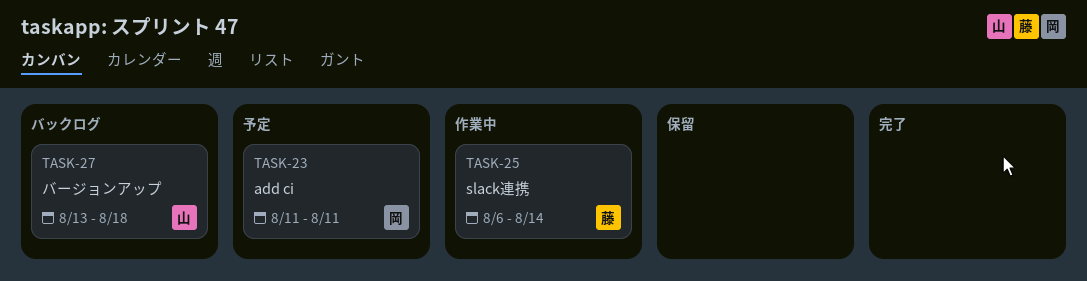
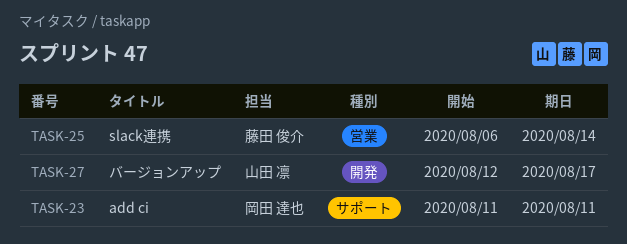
TASK-27, start: Aug 13 -> Aug 12
TASK-27, due: Aug 18 -> Aug 17

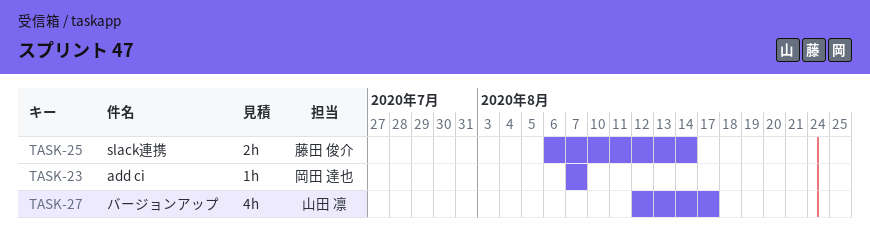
TASK-23, start: Aug 11 -> Aug 7
TASK-23, due: Aug 11 -> Aug 7

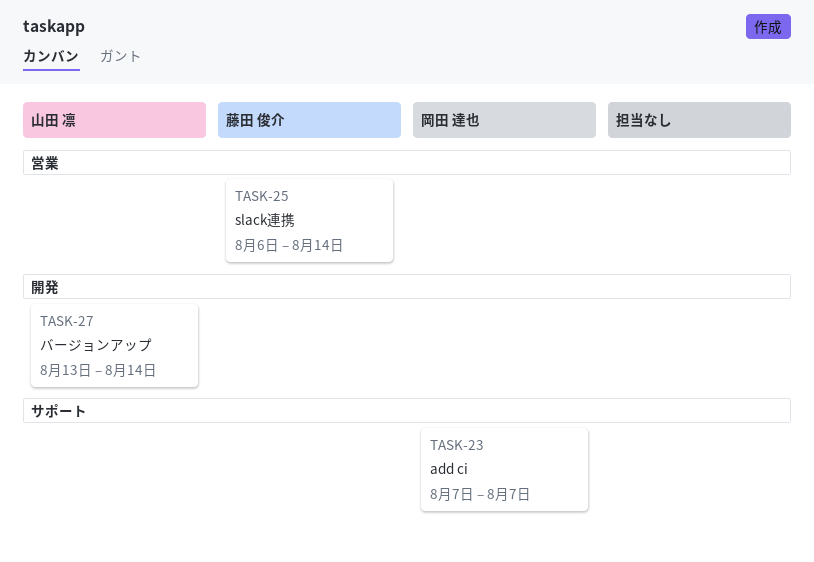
TASK-27, start: Aug 12 -> Aug 13
TASK-27, due: Aug 17 -> Aug 14

